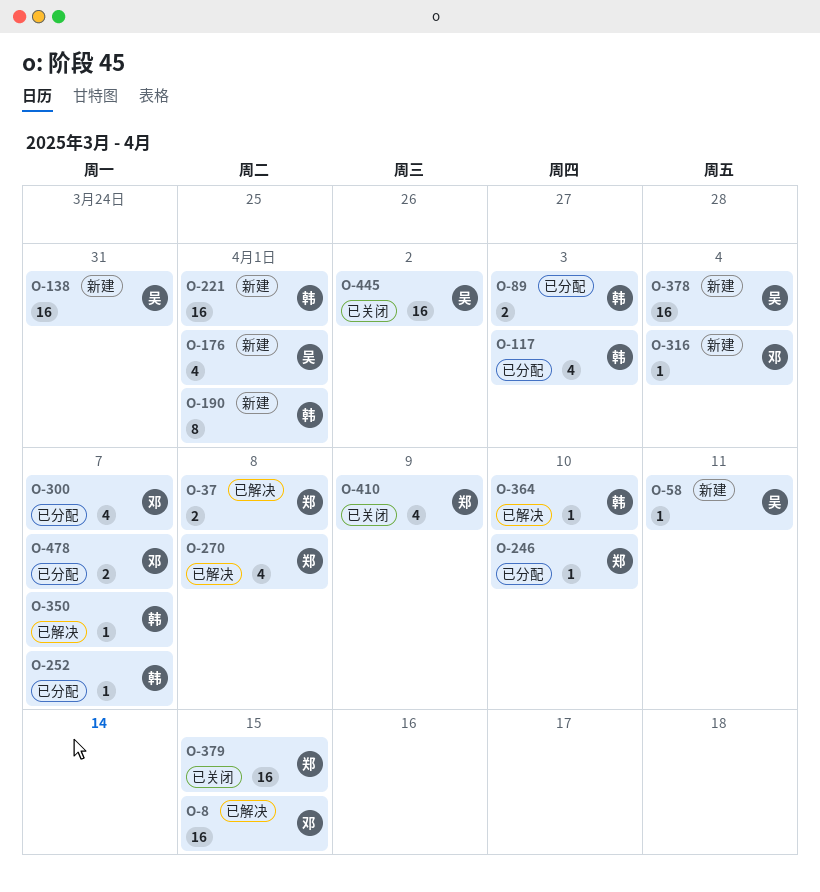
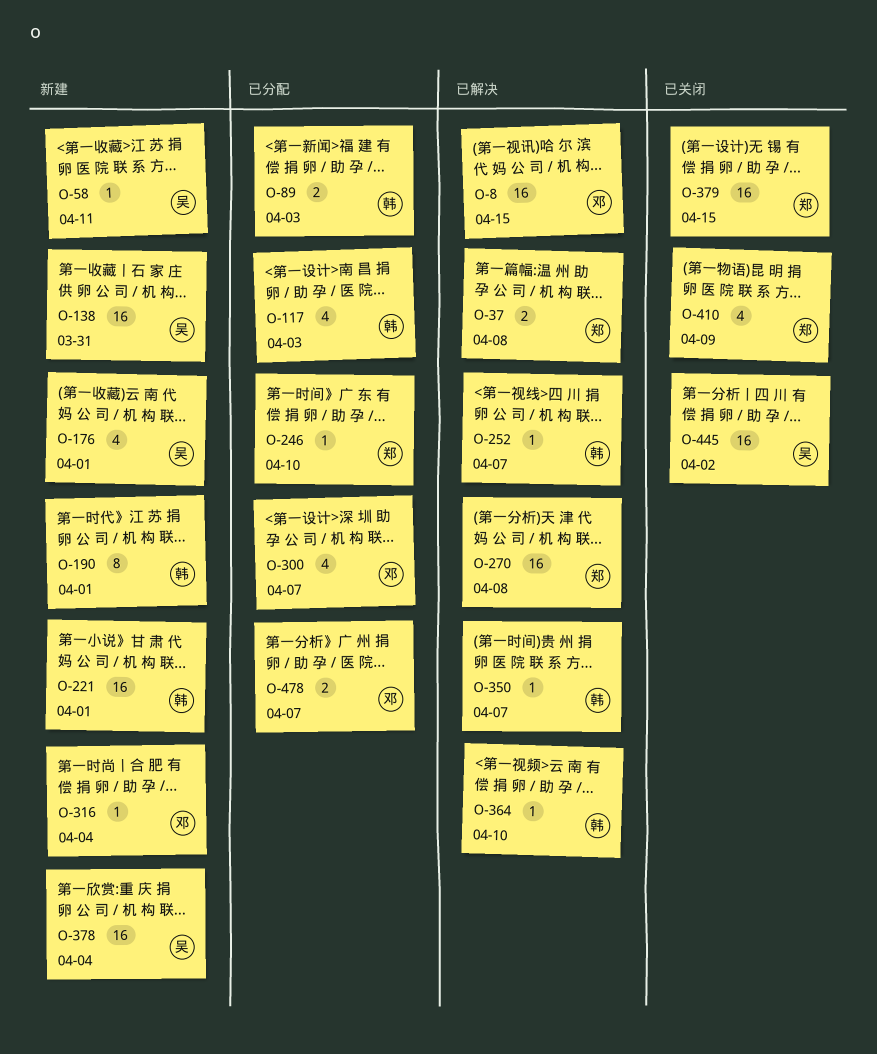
O-252, status: 已分配 -> 已解决
O-270, estimate: 4 -> 16

